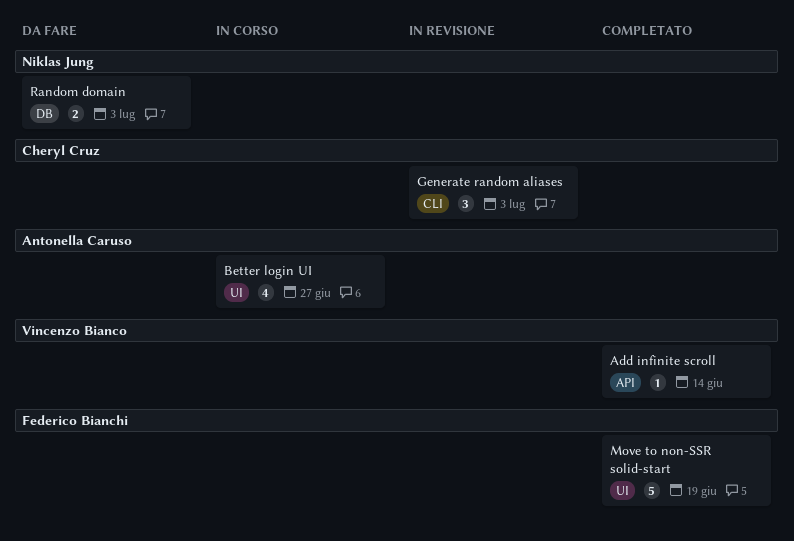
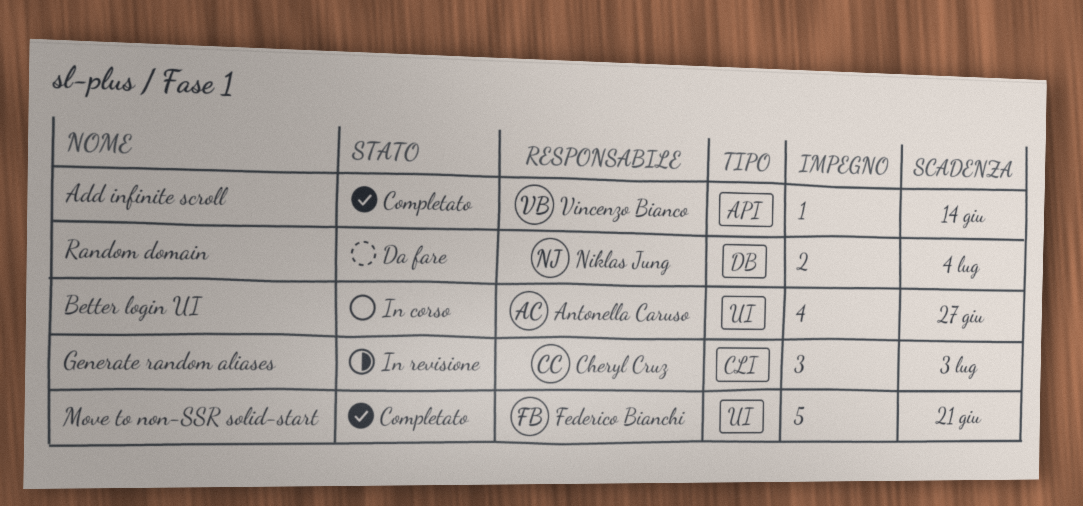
Move to non-SSR solid-start, due: Jun 19 -> Jun 21
Random domain, due: Jul 3 -> Jul 4

